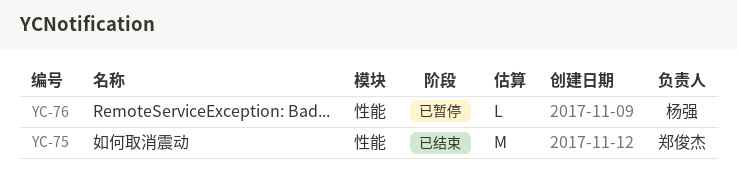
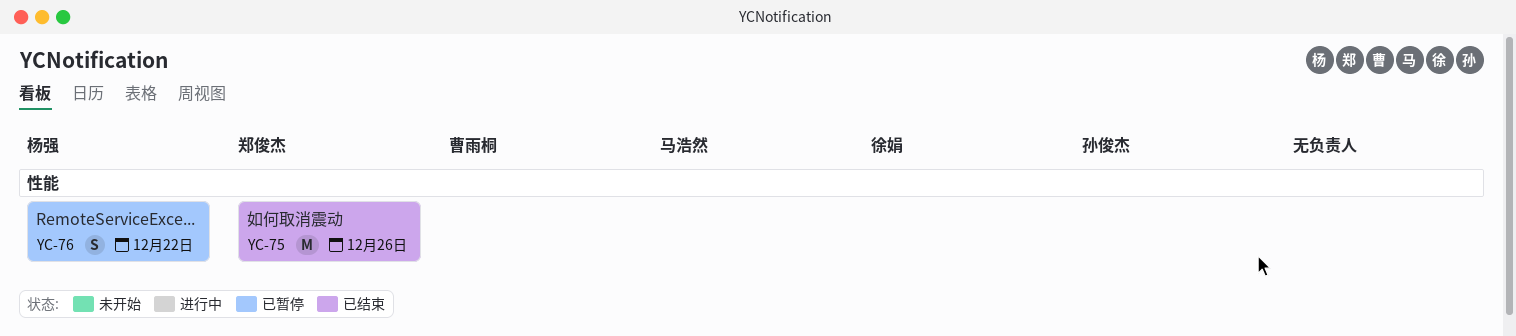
YC-76, estimate: L -> S

